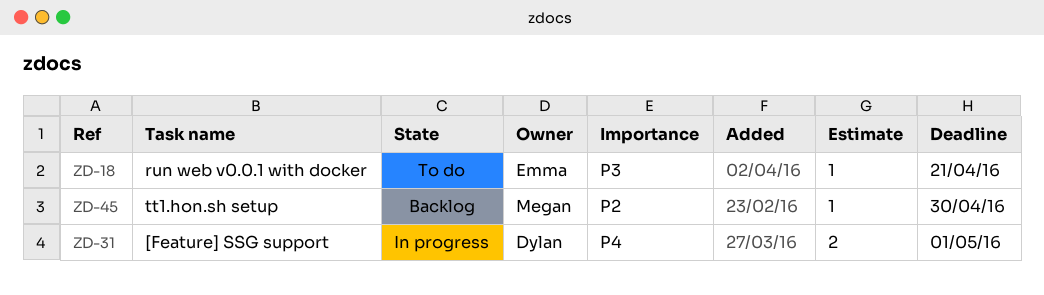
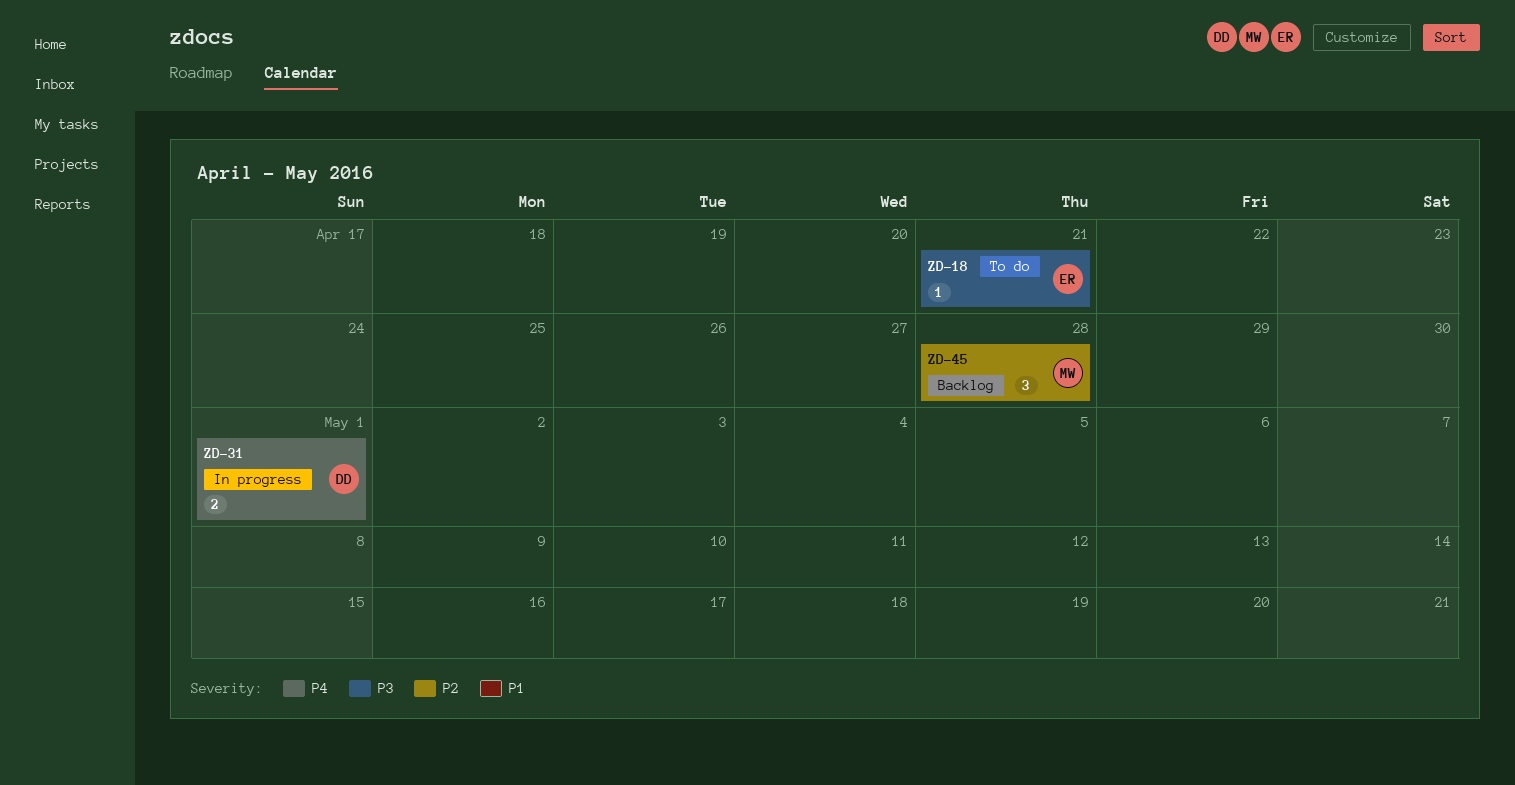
ZD-45, estimate: 1 -> 3
ZD-45, due: Apr 30 -> Apr 28

